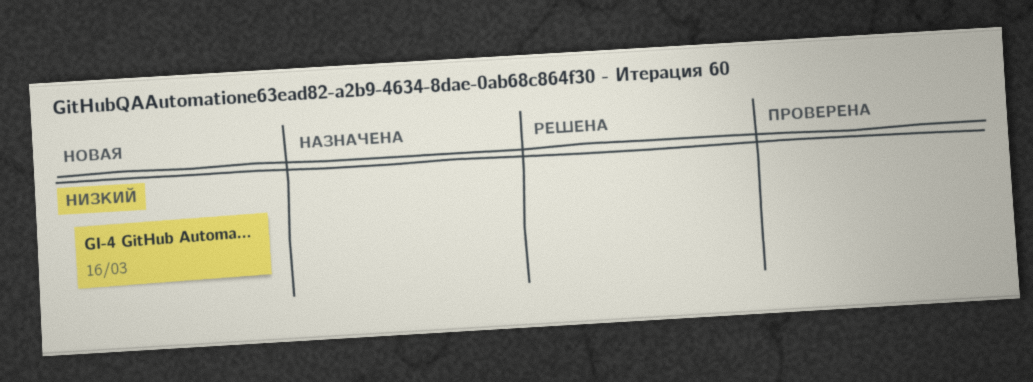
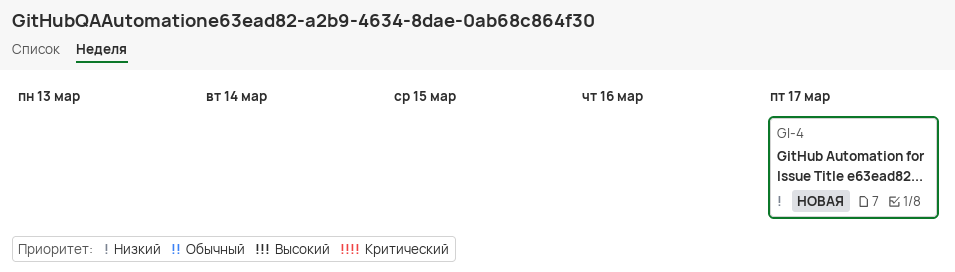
GI-4, due: Mar 16 -> Mar 17

